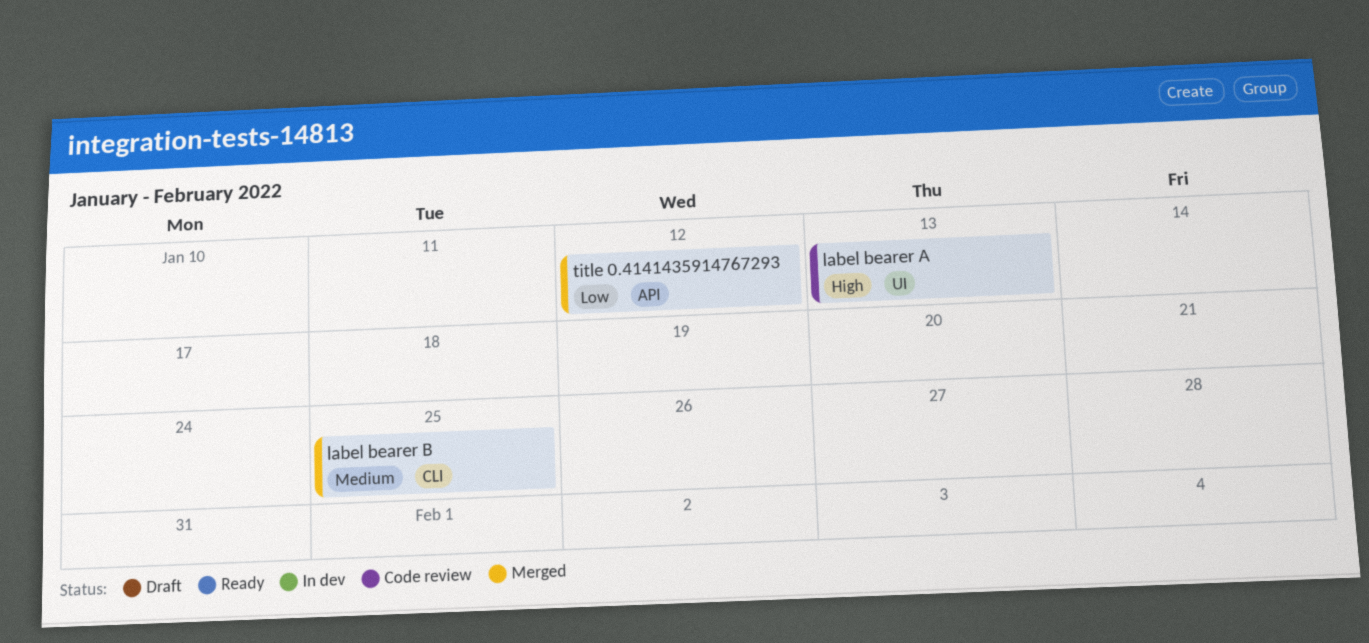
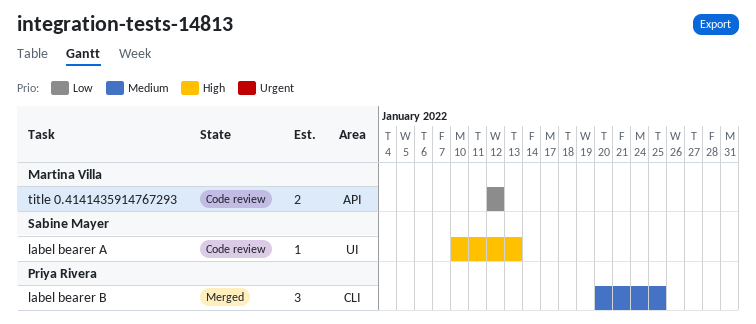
title 0.4141435914767293, status: Merged -> Code review

